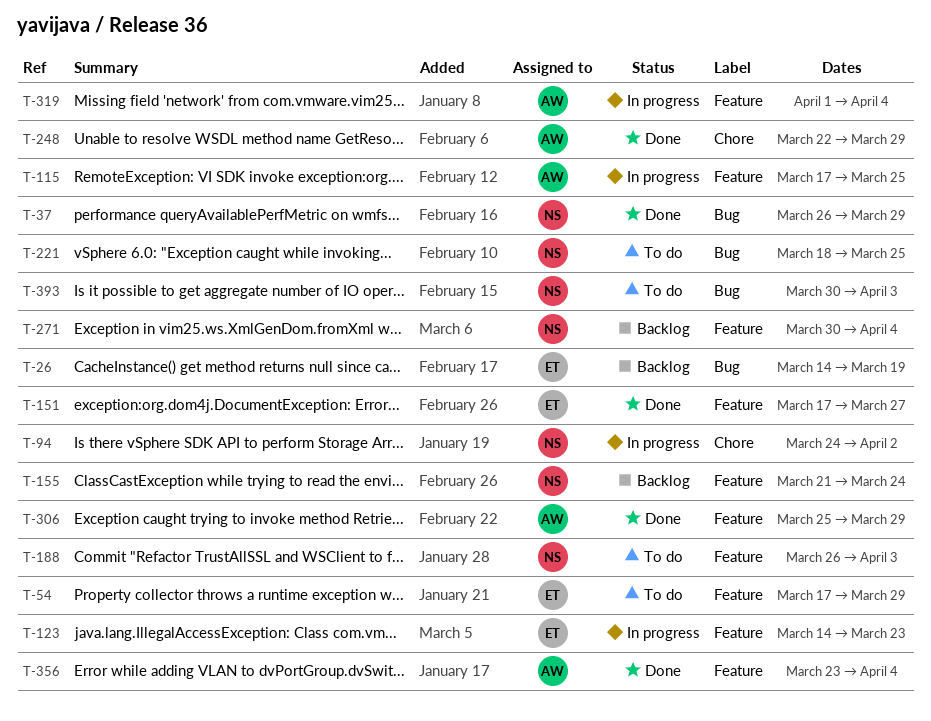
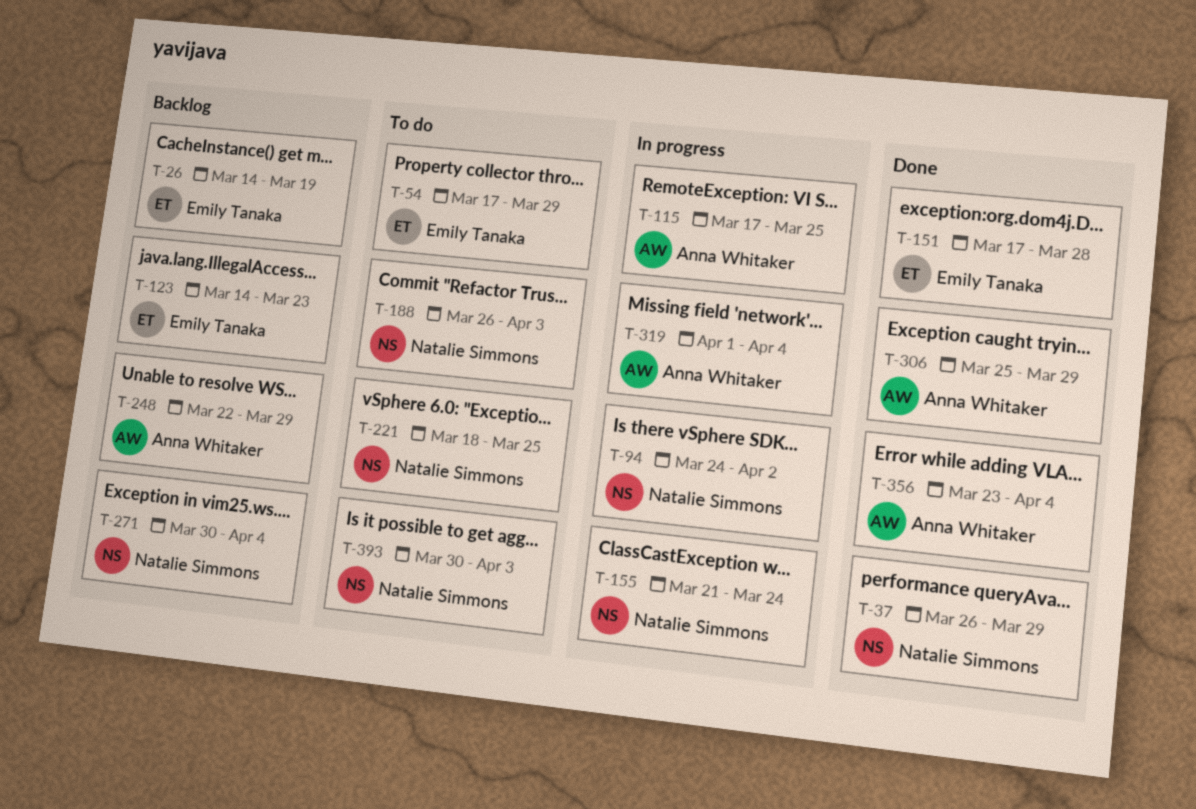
T-123, status: In progress -> Backlog
T-151, due: Mar 27 -> Mar 28
T-155, status: Backlog -> In progress
T-248, status: Done -> Backlog

